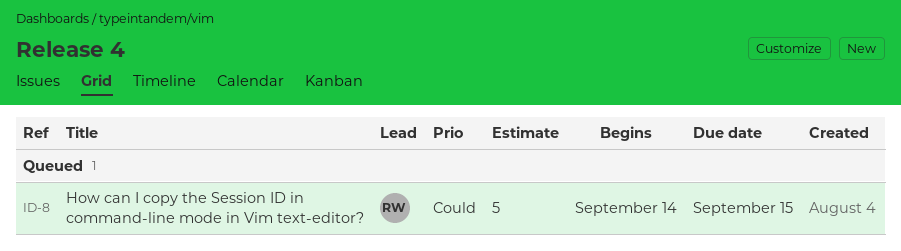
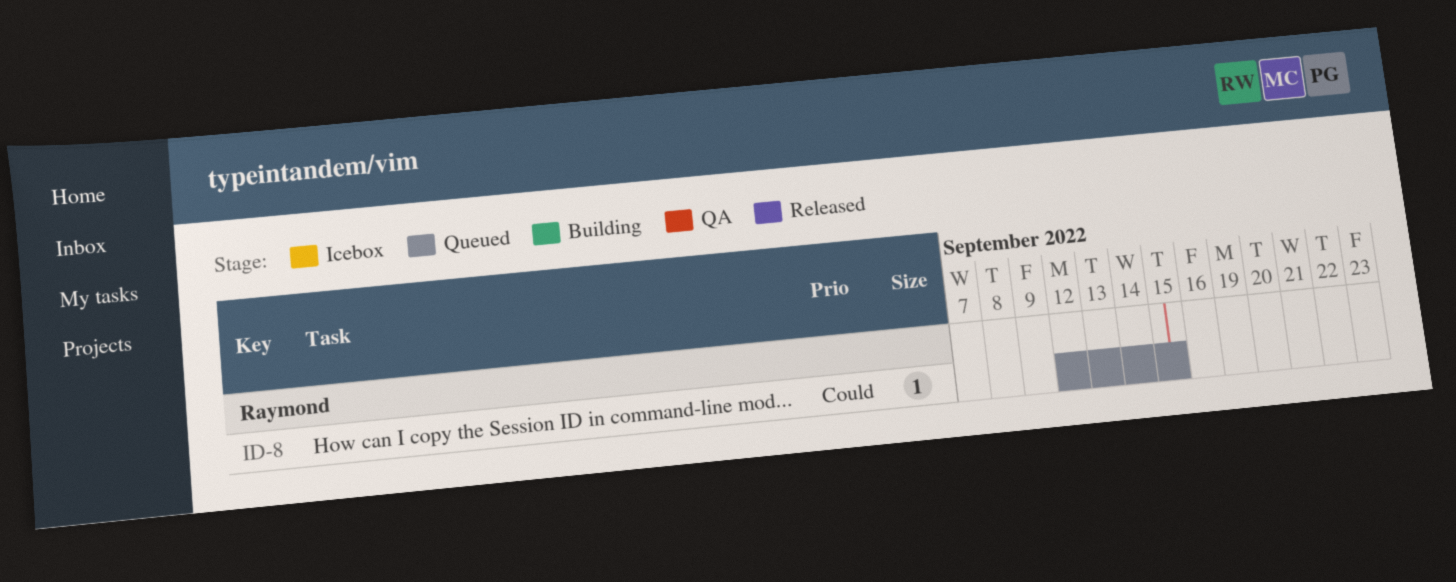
ID-8, estimate: 5 -> 1
ID-8, start: Sep 14 -> Sep 12

